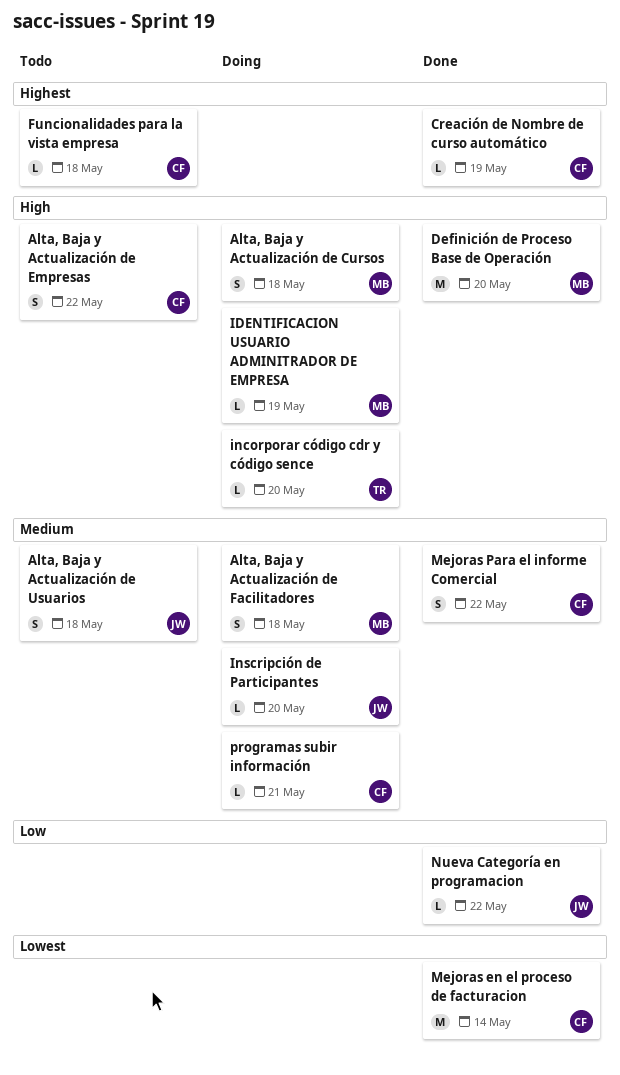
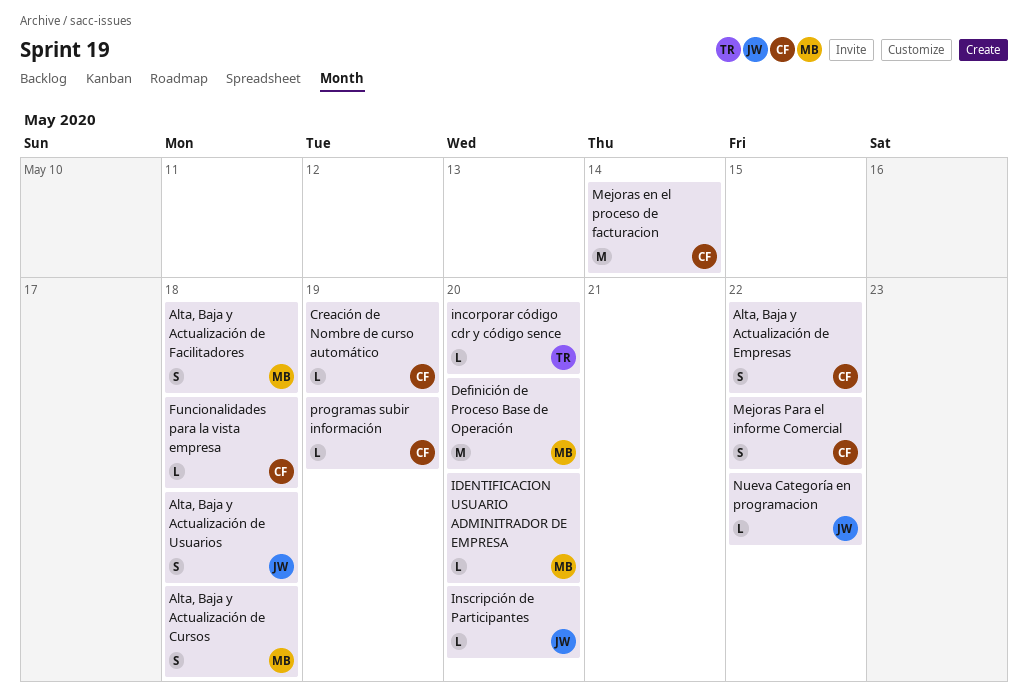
IDENTIFICACION USUARIO ADMINITRADOR DE EMPRESA, due: May 19 -> May 20
programas subir información, due: May 21 -> May 19

